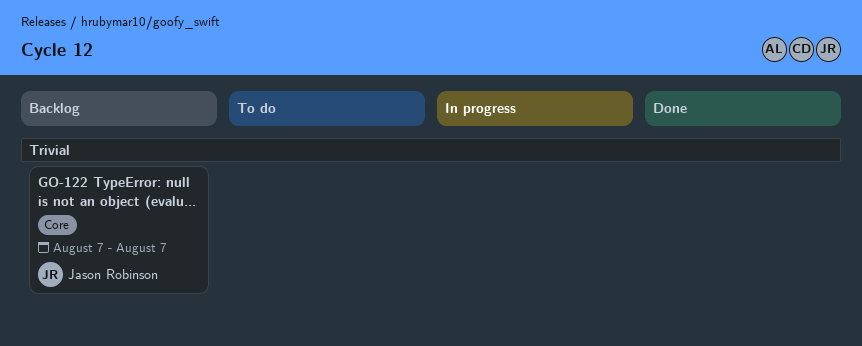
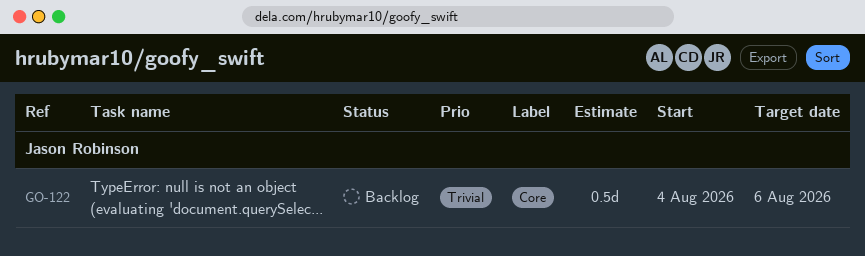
GO-122, start: Aug 7 -> Aug 4
GO-122, due: Aug 7 -> Aug 6

